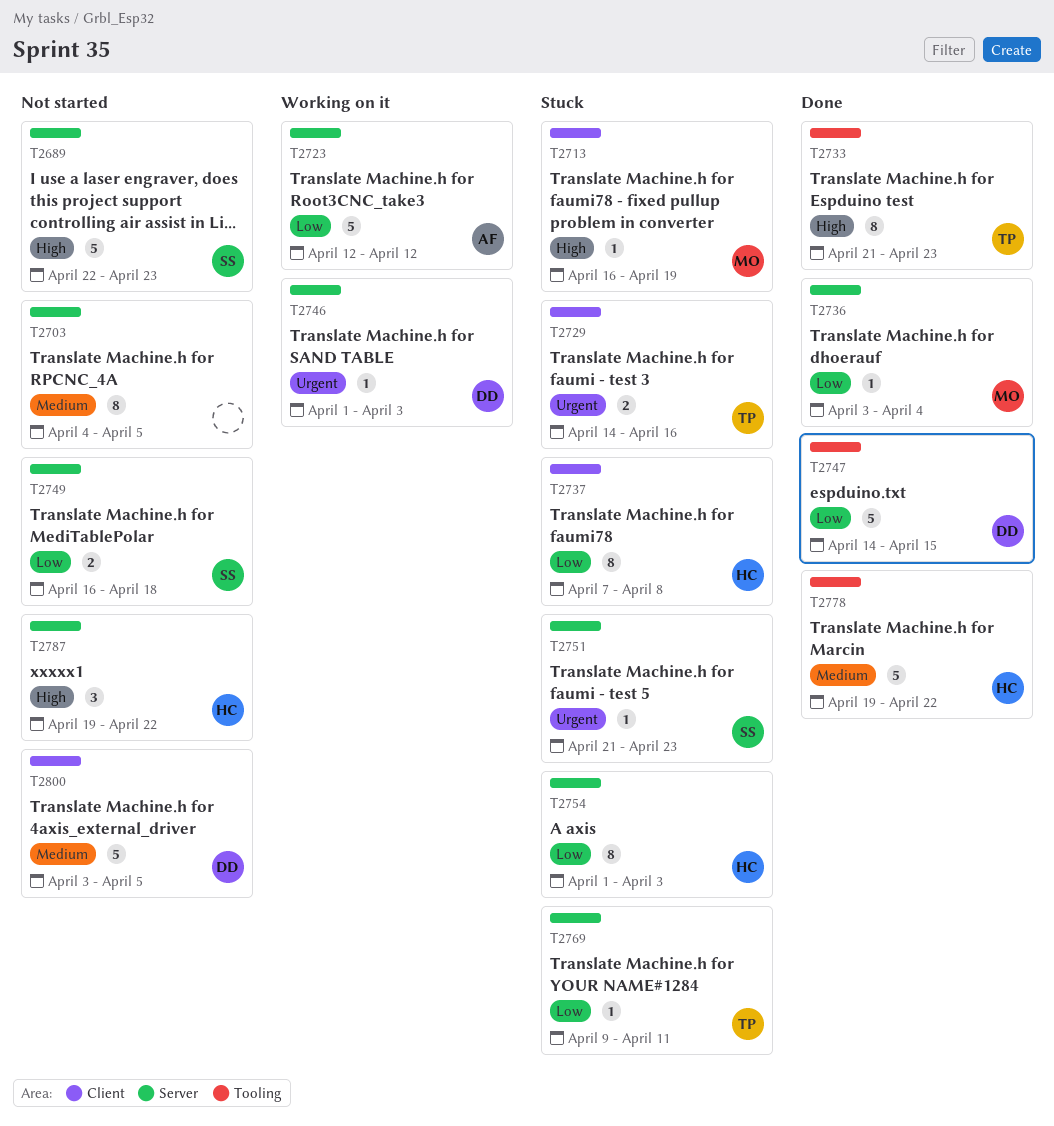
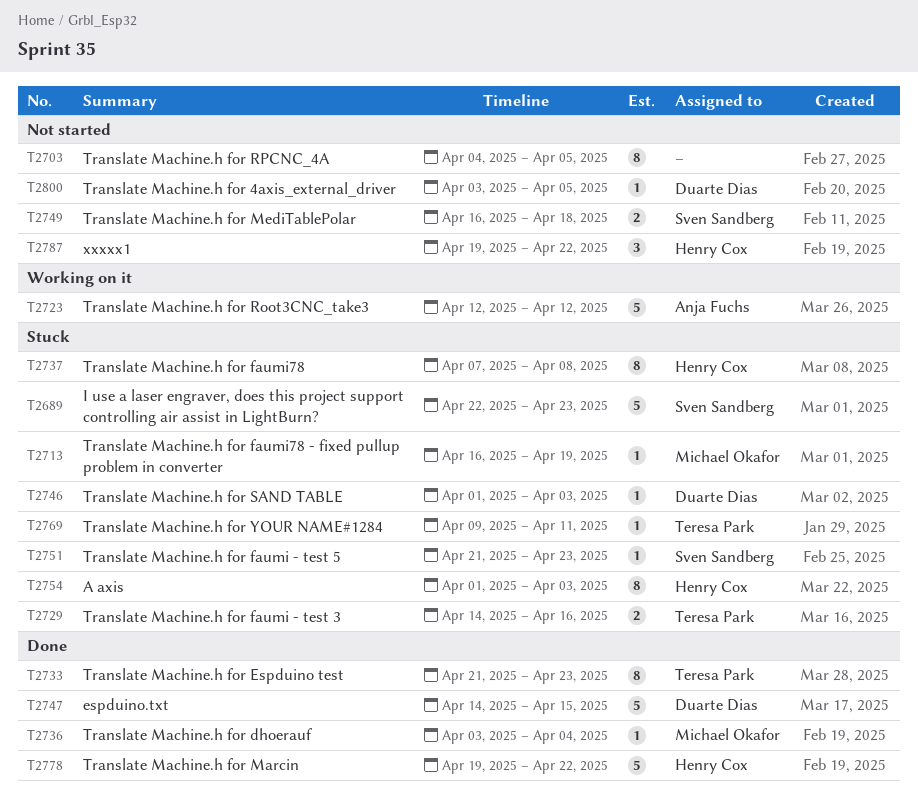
T2689, status: Not started -> Stuck
T2746, status: Working on it -> Stuck
T2800, estimate: 5 -> 1

